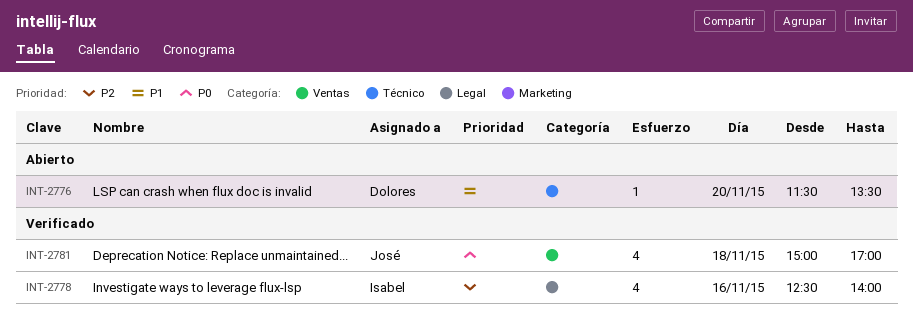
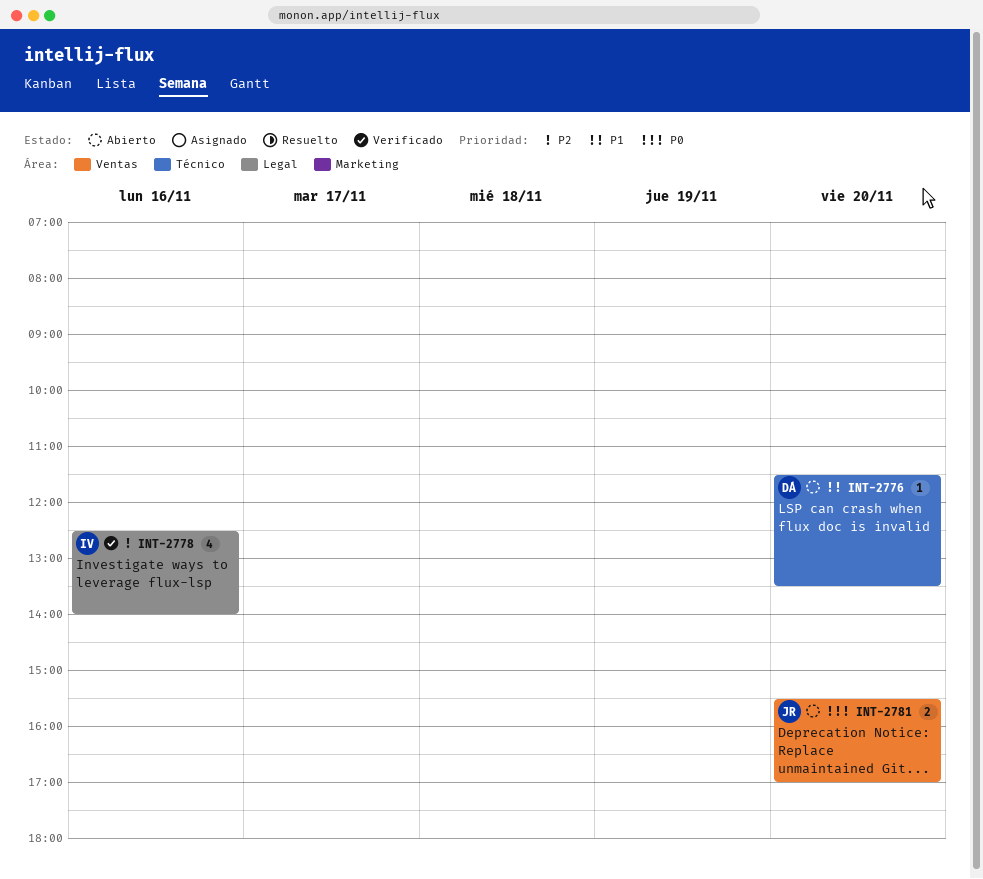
INT-2781, status: Verificado -> Abierto
INT-2781, estimate: 4 -> 2
INT-2781, day: Nov 18 -> Nov 20
INT-2781, begins: 15:00 -> 15:30

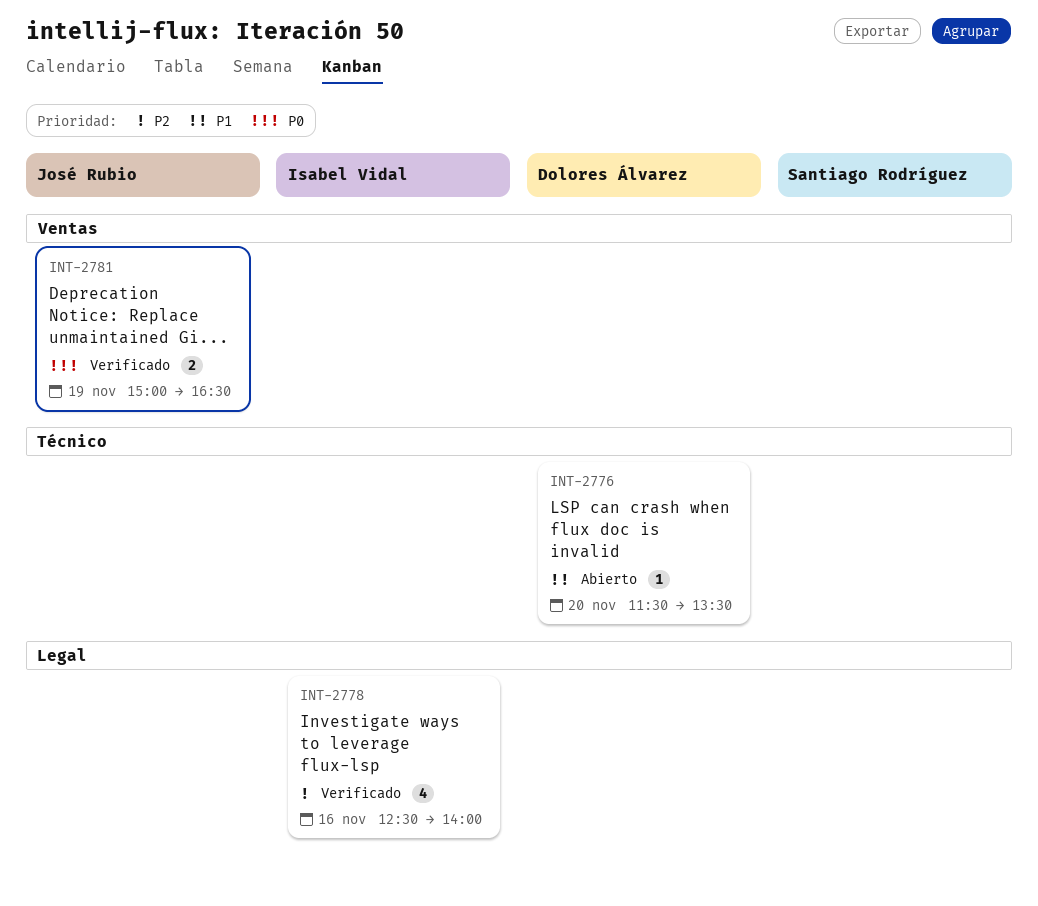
INT-2781, status: Abierto -> Verificado
INT-2781, day: Nov 20 -> Nov 19
INT-2781, begins: 15:30 -> 15:00
INT-2781, ends: 17:00 -> 16:30

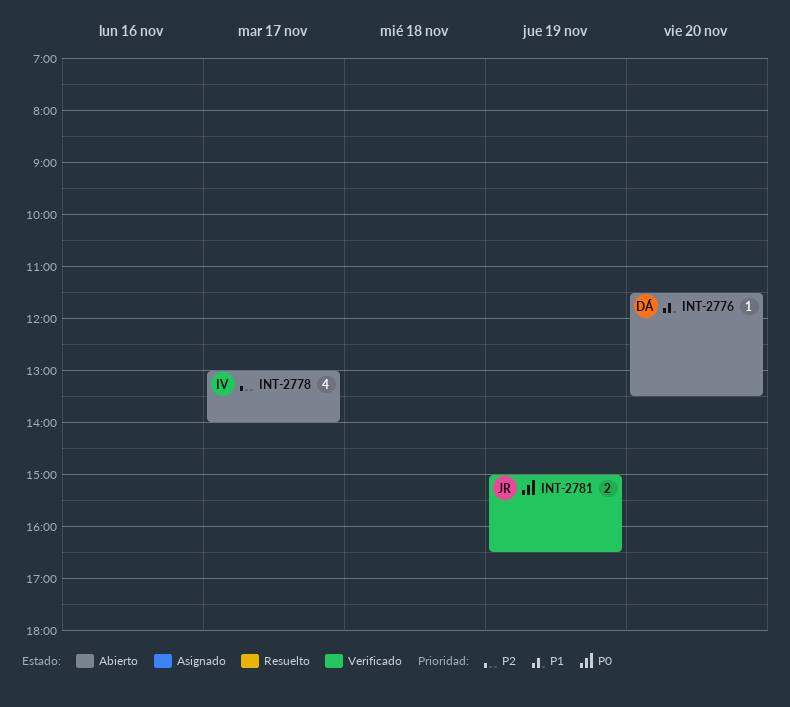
INT-2778, status: Verificado -> Abierto
INT-2778, day: Nov 16 -> Nov 17
INT-2778, begins: 12:30 -> 13:00

